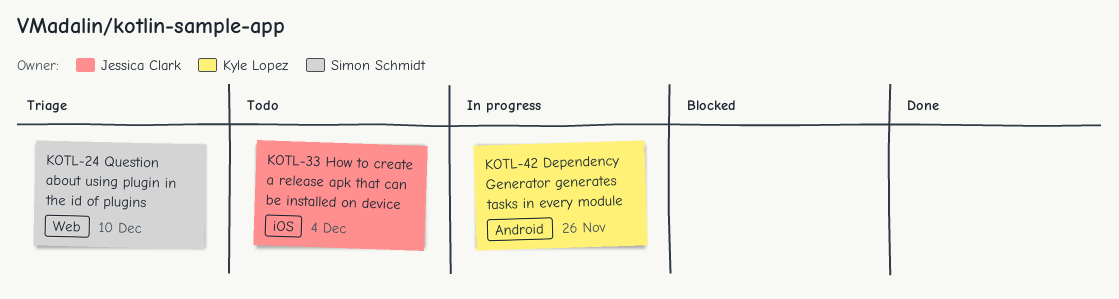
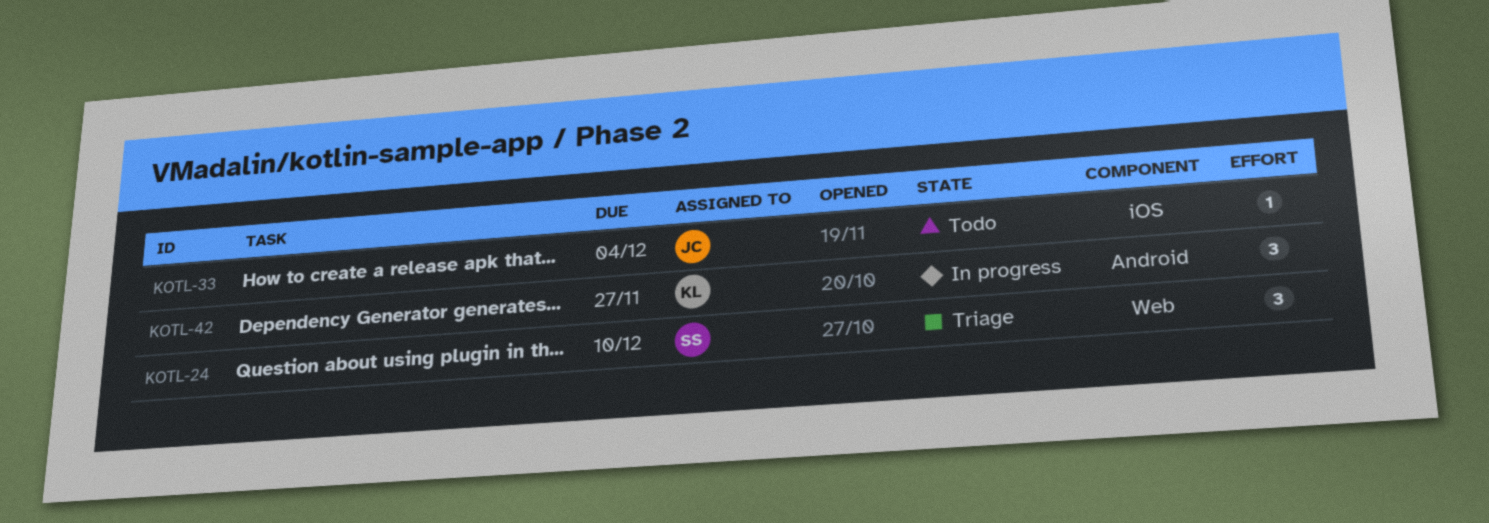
KOTL-42, due: Nov 26 -> Nov 27

